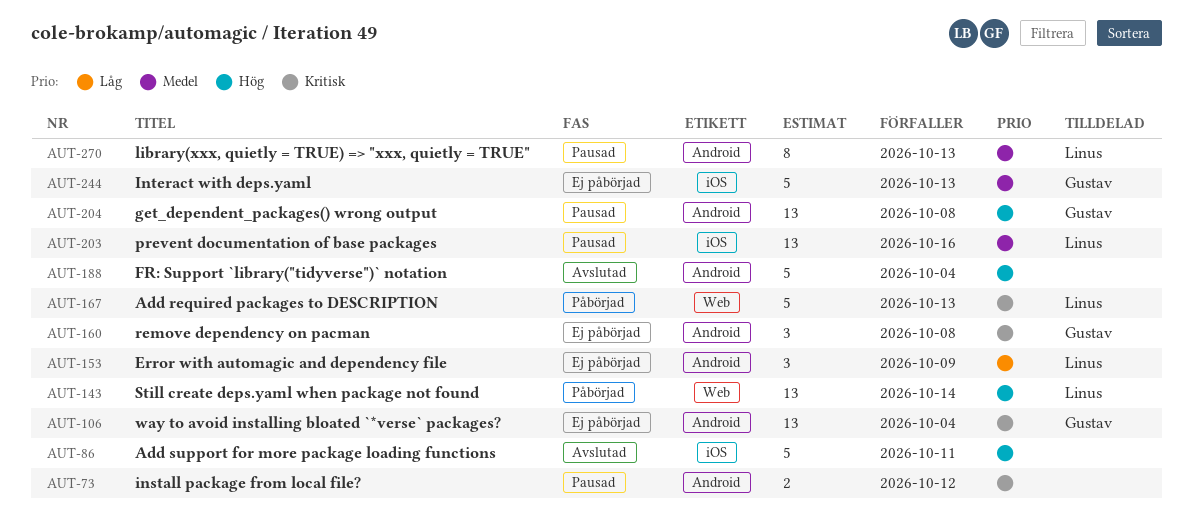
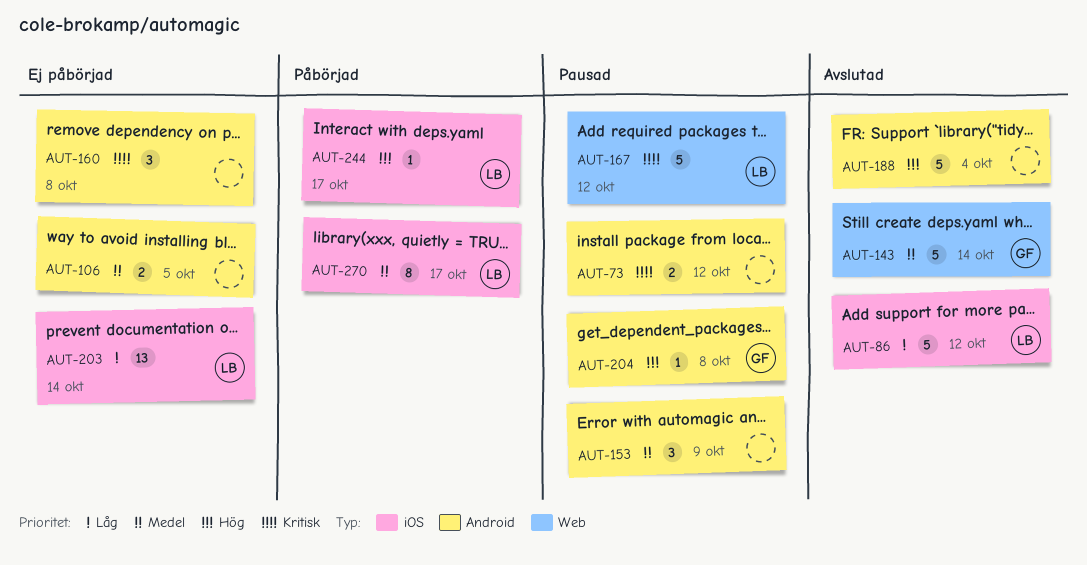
AUT-86, owner: none -> Linus
AUT-86, priority: Hög -> Låg
AUT-86, due: Oct 11 -> Oct 12
AUT-106, owner: Gustav -> none
AUT-106, priority: Kritisk -> Medel
AUT-106, estimate: 13 -> 2
AUT-106, due: Oct 4 -> Oct 5
AUT-143, status: Påbörjad -> Avslutad
AUT-143, owner: Linus -> Gustav
AUT-143, priority: Hög -> Medel
AUT-143, estimate: 13 -> 5
AUT-153, status: Ej påbörjad -> Pausad
AUT-153, owner: Linus -> none
AUT-153, priority: Låg -> Medel
AUT-160, owner: Gustav -> none
AUT-167, status: Påbörjad -> Pausad
AUT-167, due: Oct 13 -> Oct 12
AUT-203, status: Pausad -> Ej påbörjad
AUT-203, priority: Medel -> Låg
AUT-203, due: Oct 16 -> Oct 14
AUT-204, estimate: 13 -> 1
AUT-244, status: Ej påbörjad -> Påbörjad
AUT-244, owner: Gustav -> Linus
AUT-244, priority: Medel -> Hög
AUT-244, estimate: 5 -> 1
AUT-244, due: Oct 13 -> Oct 17
AUT-270, status: Pausad -> Påbörjad
AUT-270, label: Android -> iOS
AUT-270, due: Oct 13 -> Oct 17

